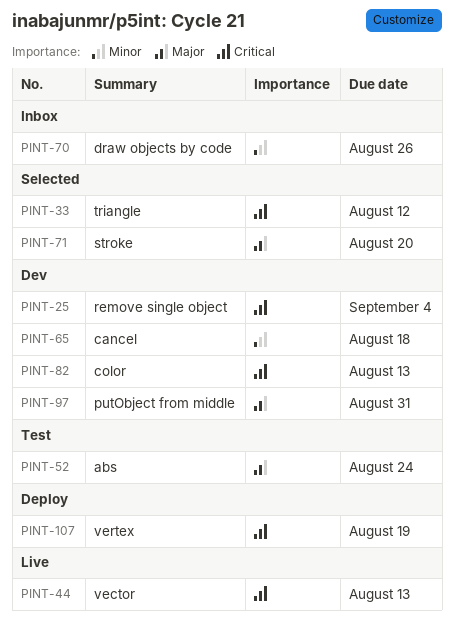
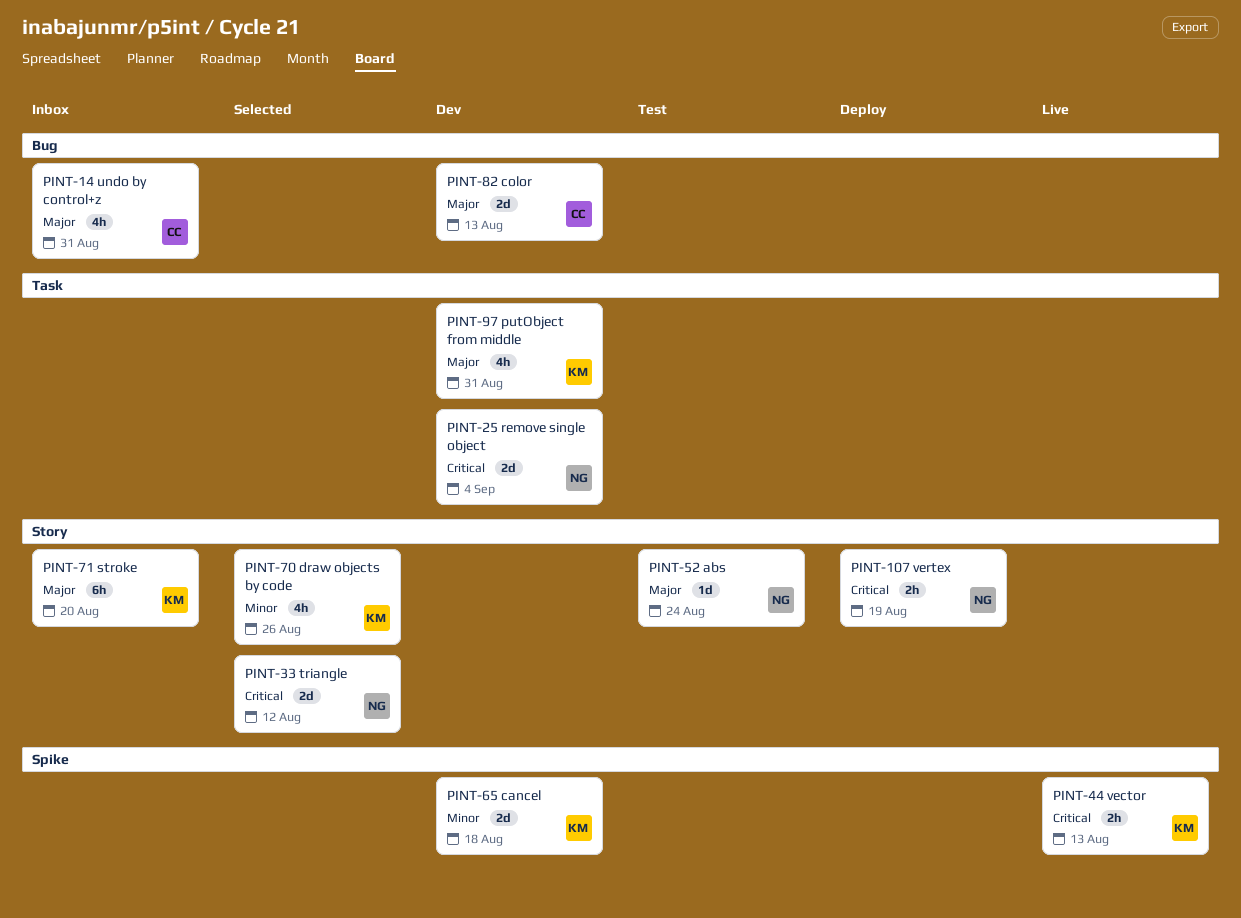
PINT-14: none -> present
PINT-70, status: Inbox -> Selected
PINT-71, status: Selected -> Inbox
PINT-82, priority: Critical -> Major

